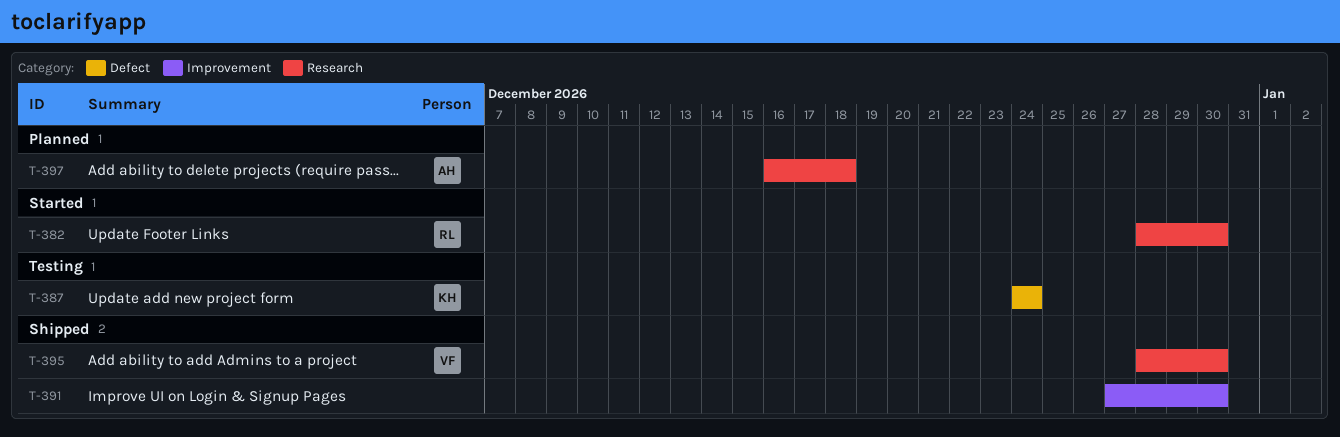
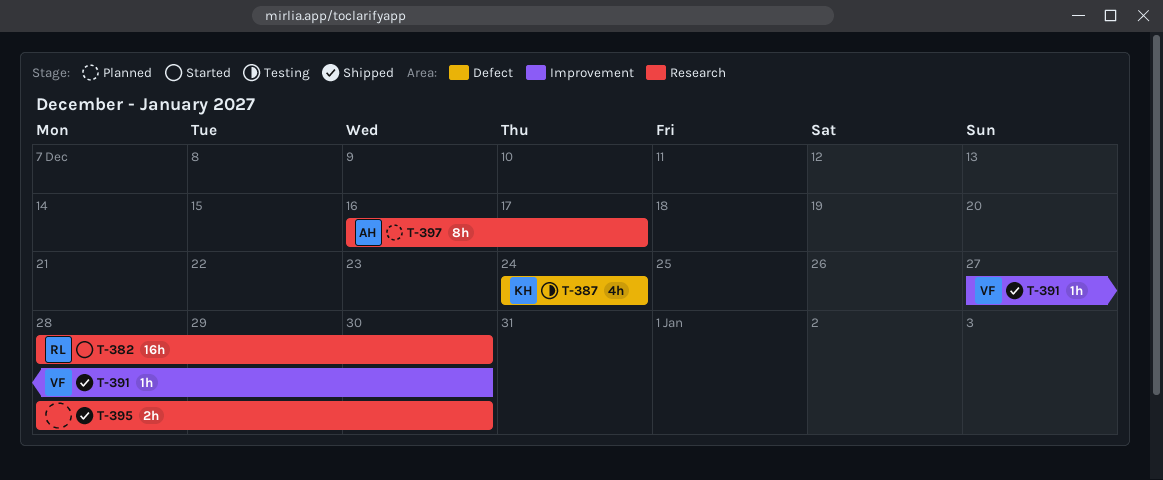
T-391, owner: none -> VF
T-395, owner: VF -> none
T-397, due: Dec 18 -> Dec 17

